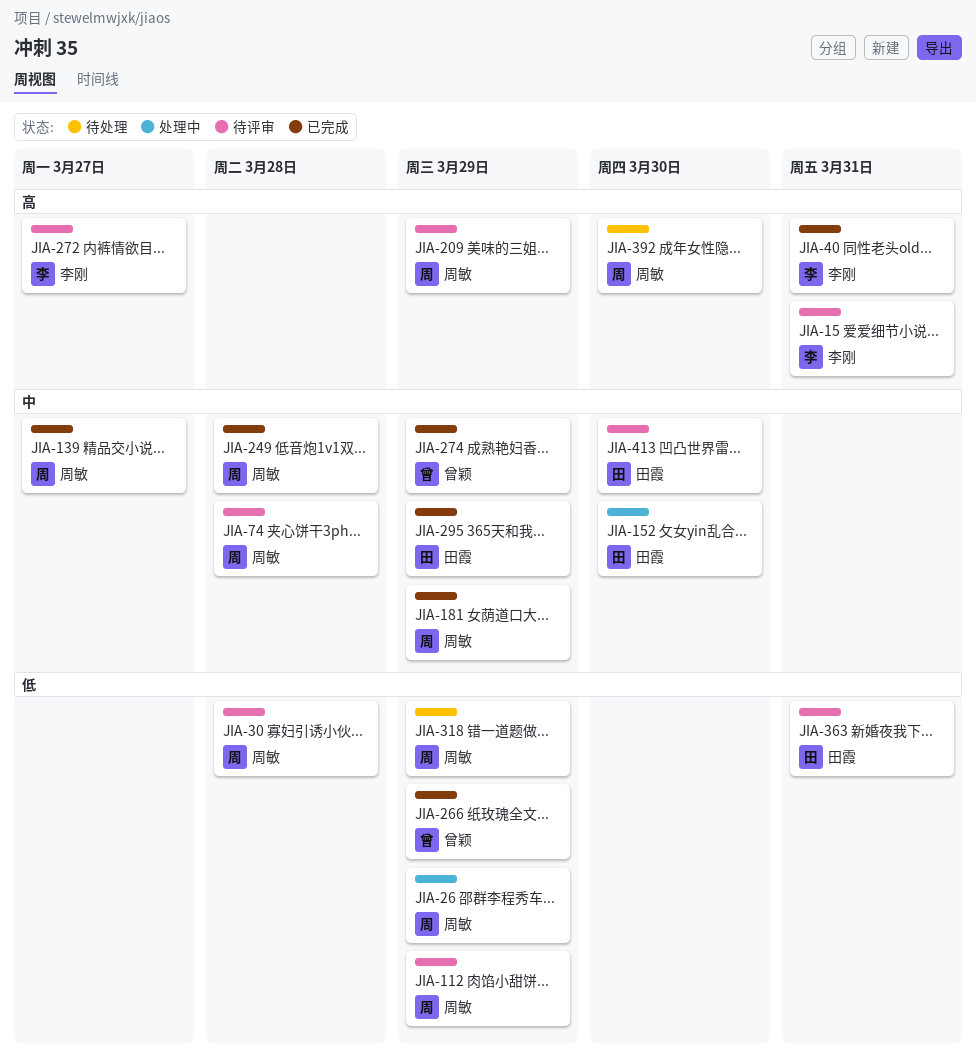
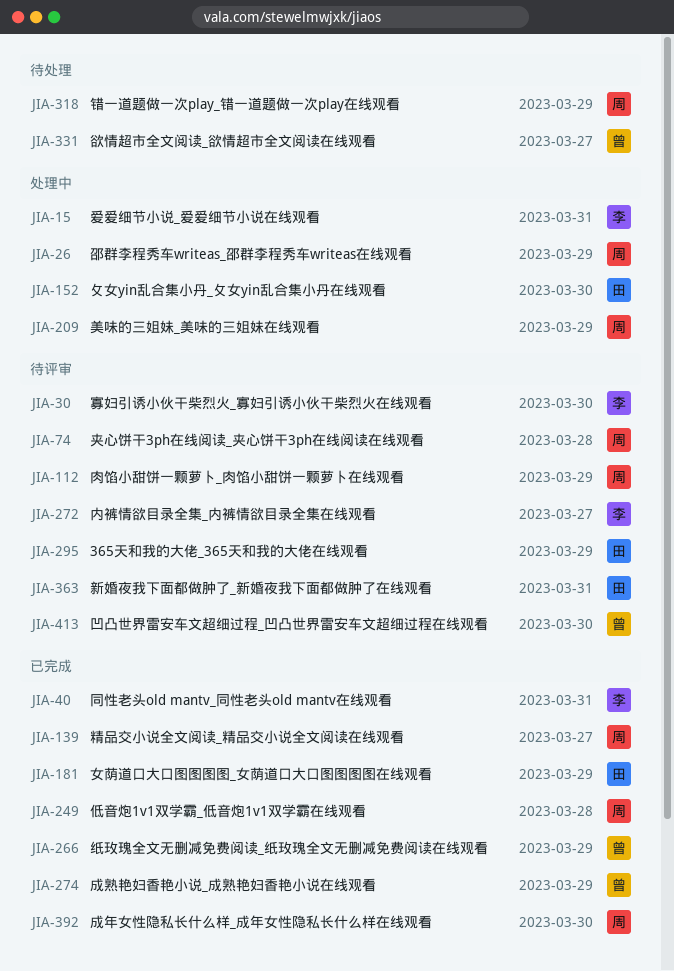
JIA-15, status: 待评审 -> 处理中
JIA-30, owner: 周敏 -> 李刚
JIA-30, due: Mar 28 -> Mar 30
JIA-181, owner: 周敏 -> 田霞
JIA-209, status: 待评审 -> 处理中
JIA-295, status: 已完成 -> 待评审
JIA-331: none -> present
JIA-392, status: 待处理 -> 已完成
JIA-413, owner: 田霞 -> 曾颖

